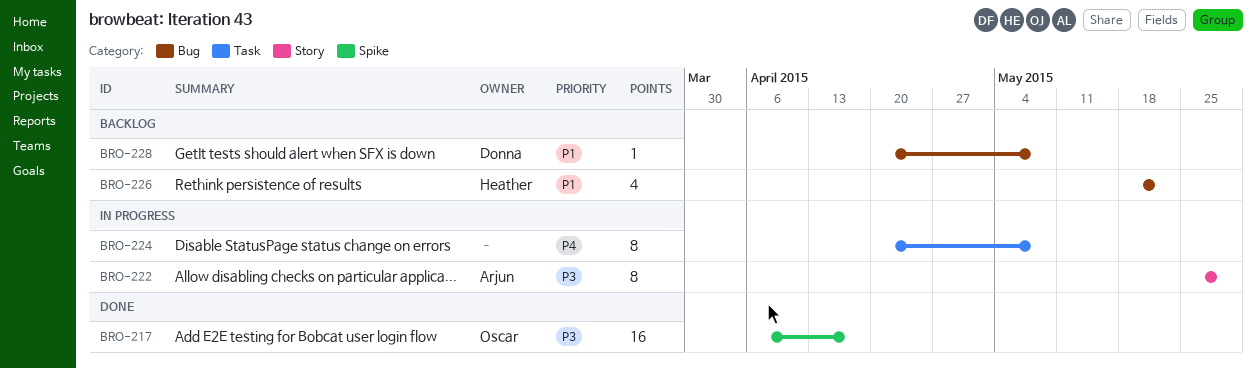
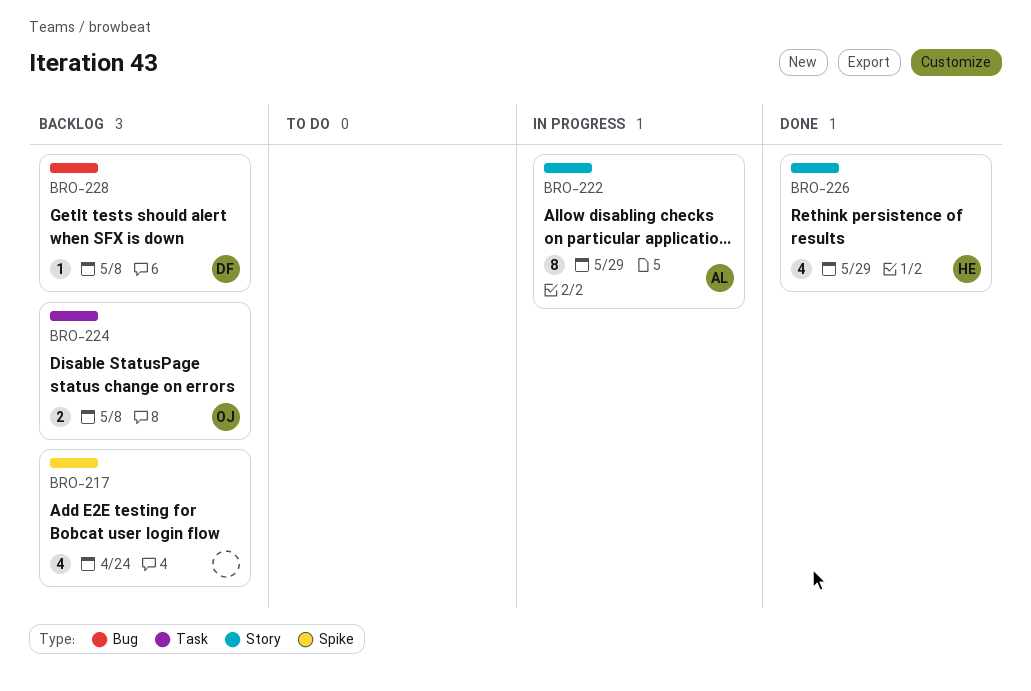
BRO-217, status: Done -> Backlog
BRO-217, owner: Oscar -> none
BRO-217, estimate: 16 -> 4
BRO-217, due: Apr 17 -> Apr 24
BRO-224, status: In progress -> Backlog
BRO-224, owner: none -> Oscar
BRO-224, estimate: 8 -> 2
BRO-226, status: Backlog -> Done
BRO-226, label: Bug -> Story
BRO-226, due: May 22 -> May 29

